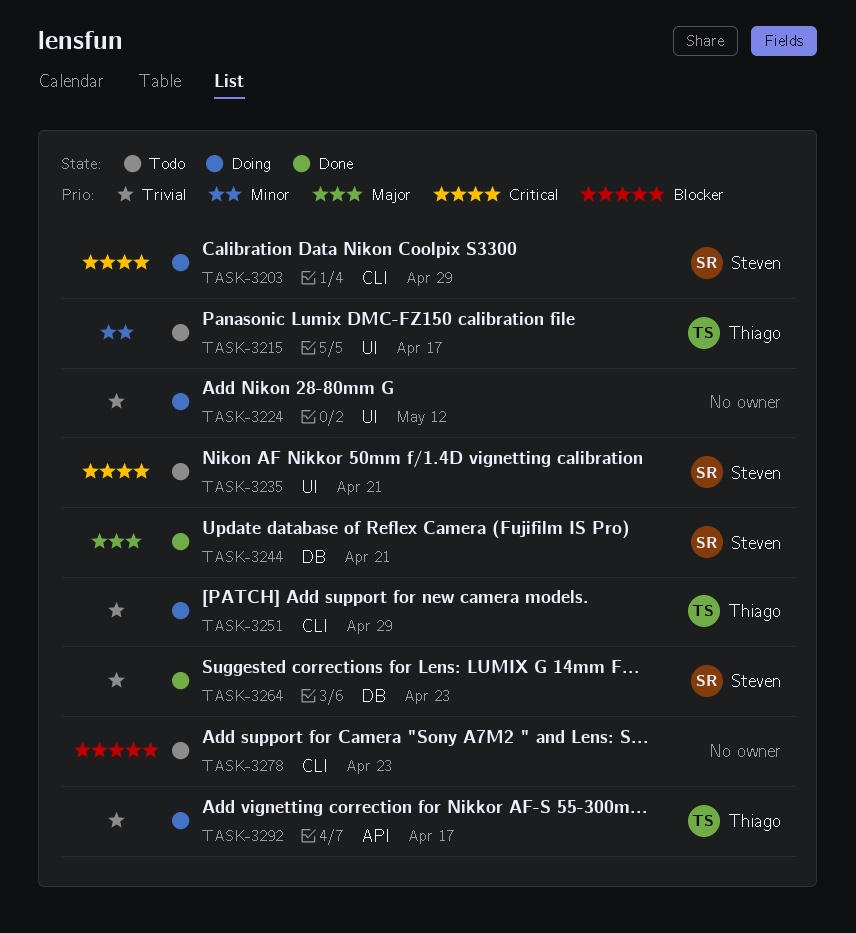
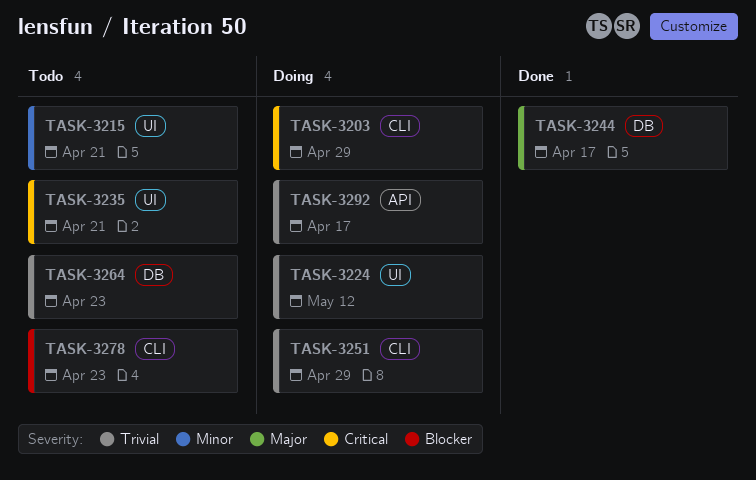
TASK-3215, due: Apr 17 -> Apr 21
TASK-3244, due: Apr 21 -> Apr 17
TASK-3264, status: Done -> Todo

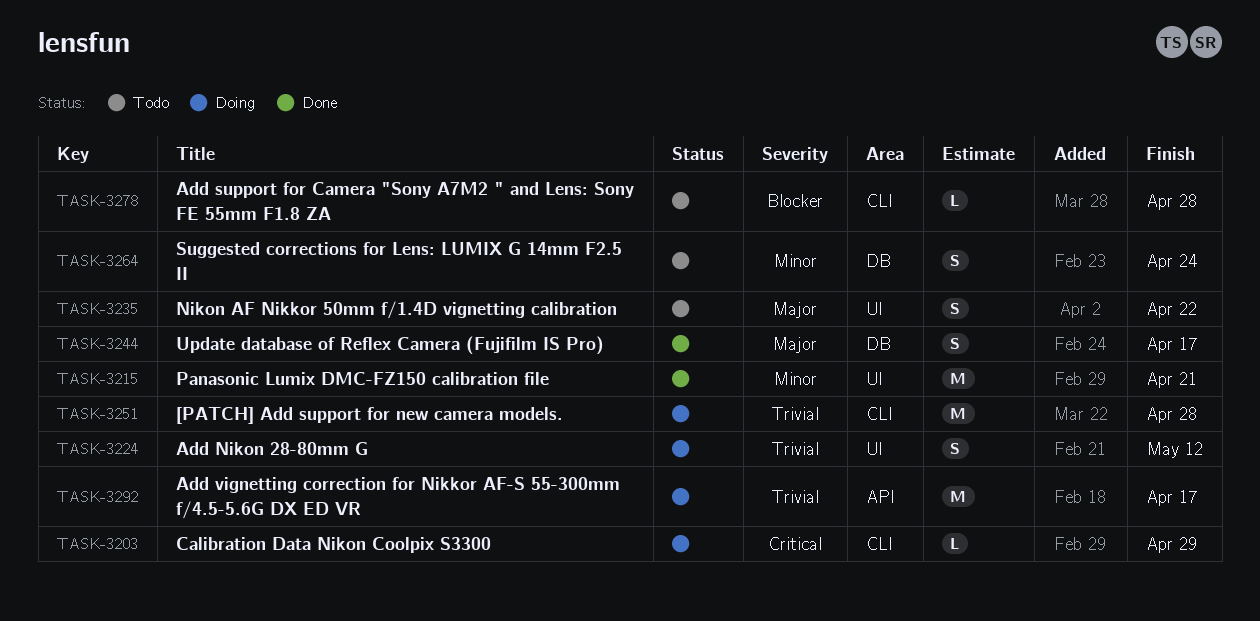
TASK-3215, status: Todo -> Done
TASK-3235, priority: Critical -> Major
TASK-3235, due: Apr 21 -> Apr 22
TASK-3251, due: Apr 29 -> Apr 28
TASK-3264, priority: Trivial -> Minor
TASK-3264, due: Apr 23 -> Apr 24
TASK-3278, due: Apr 23 -> Apr 28

